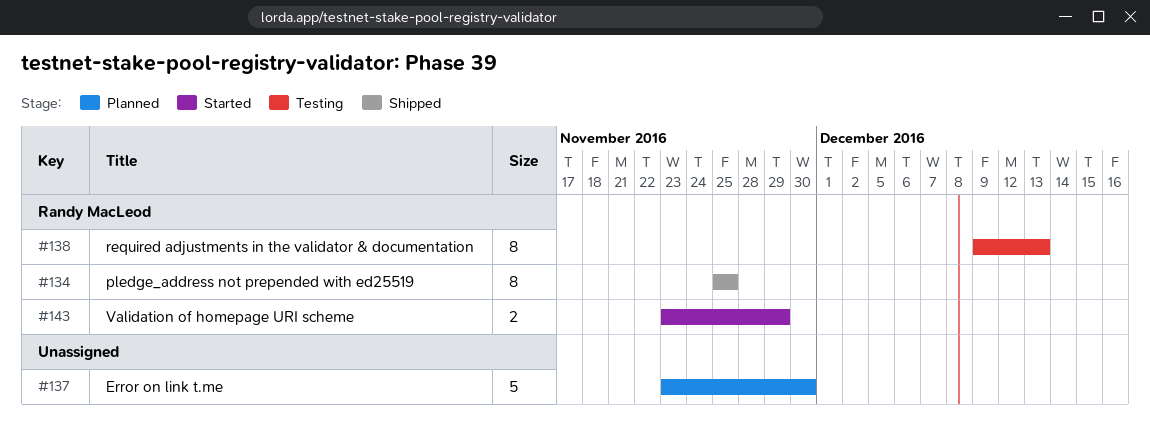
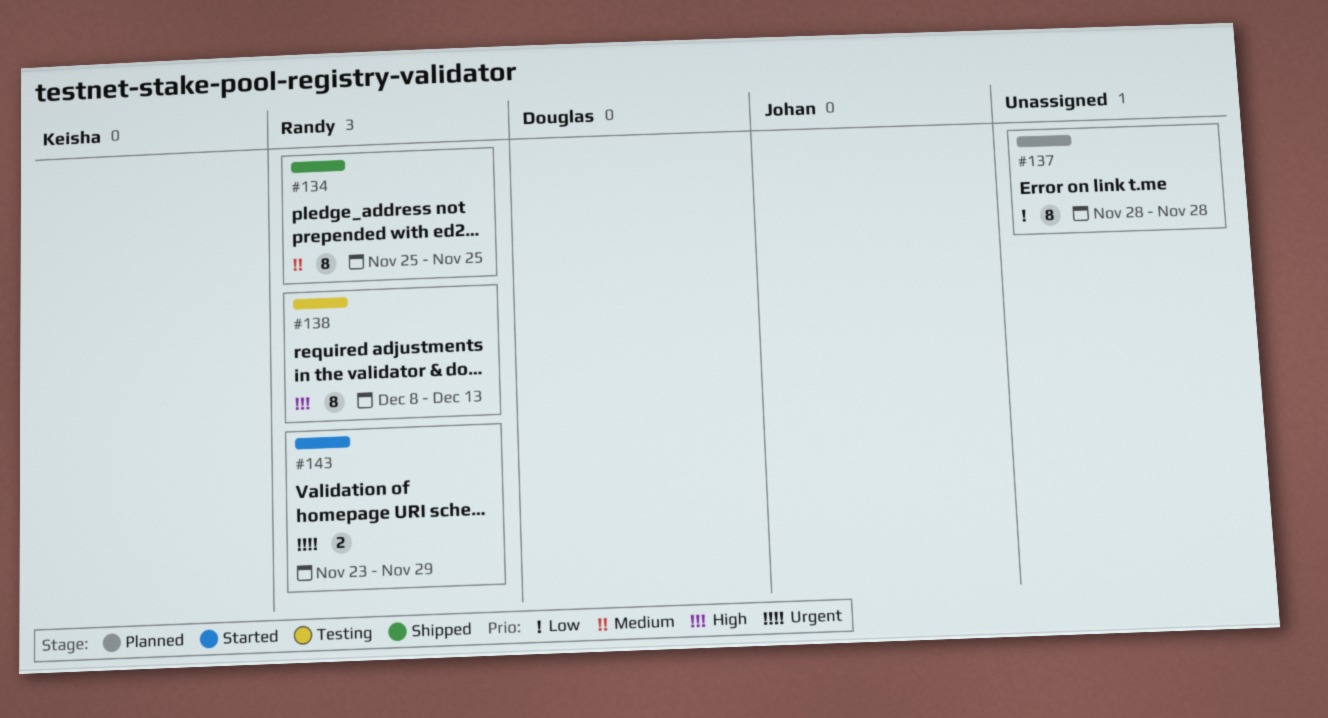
#137, estimate: 5 -> 8
#137, start: Nov 23 -> Nov 28
#137, due: Nov 30 -> Nov 28
#138, start: Dec 9 -> Dec 8

